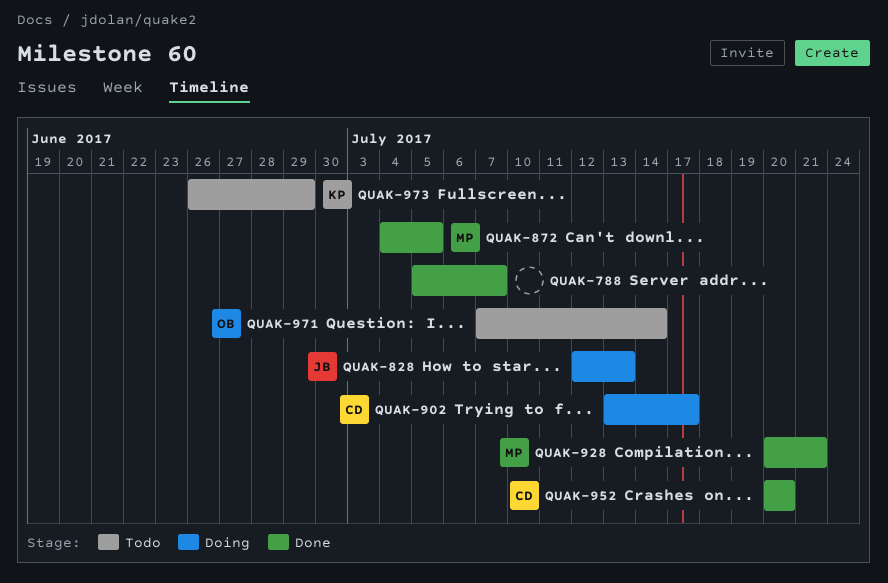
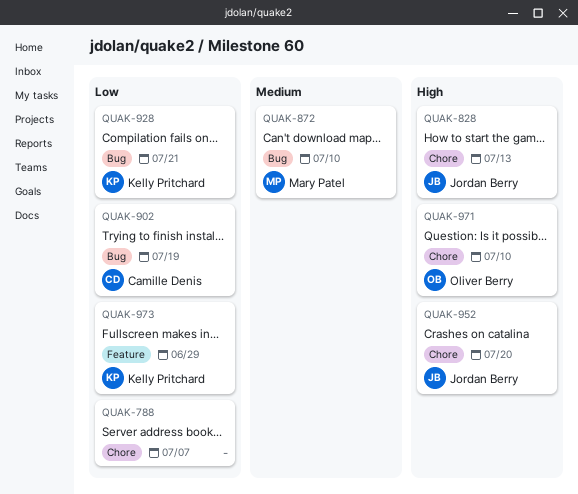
QUAK-872, due: Jul 5 -> Jul 10
QUAK-902, due: Jul 17 -> Jul 19
QUAK-928, owner: Mary Patel -> Kelly Pritchard
QUAK-952, owner: Camille Denis -> Jordan Berry
QUAK-971, due: Jul 14 -> Jul 10

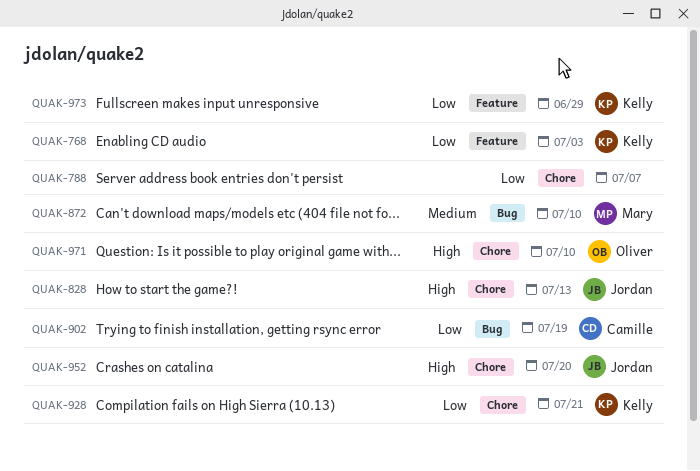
QUAK-768: none -> present
QUAK-928, label: Bug -> Chore

